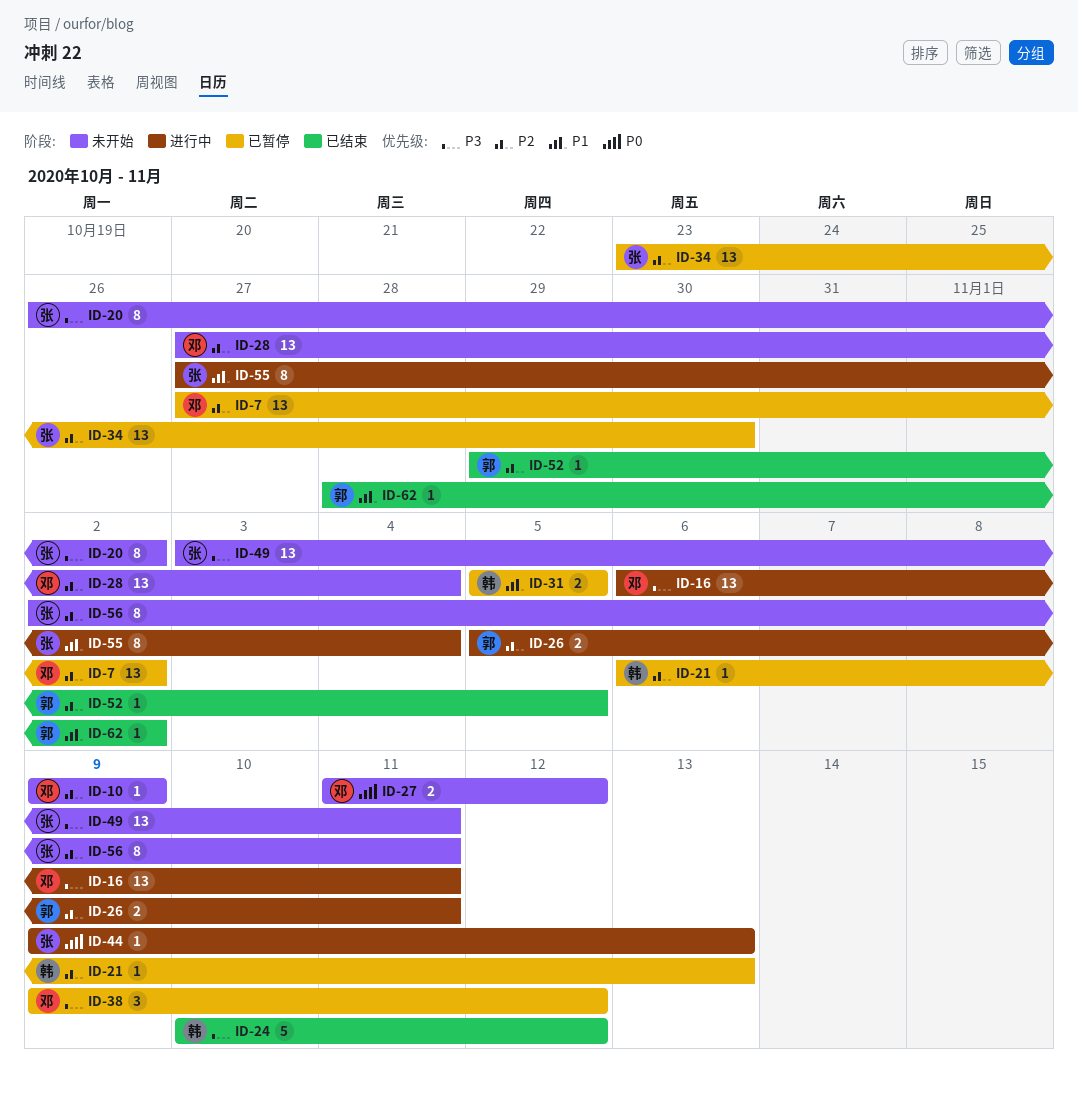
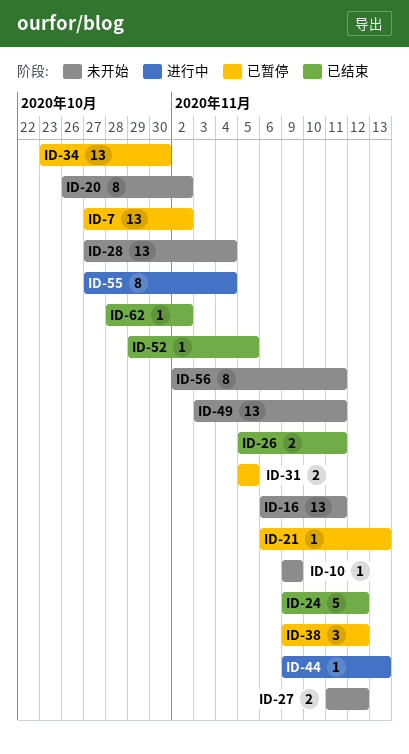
ID-16, status: 进行中 -> 未开始
ID-24, start: Nov 10 -> Nov 9
ID-26, status: 进行中 -> 已结束

